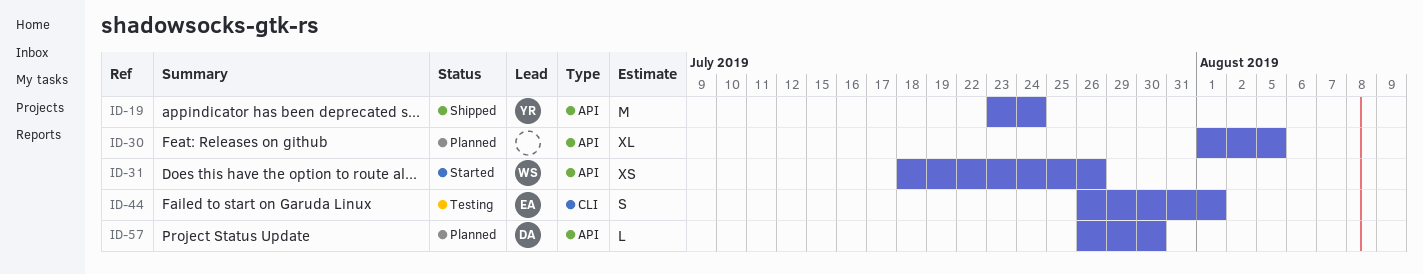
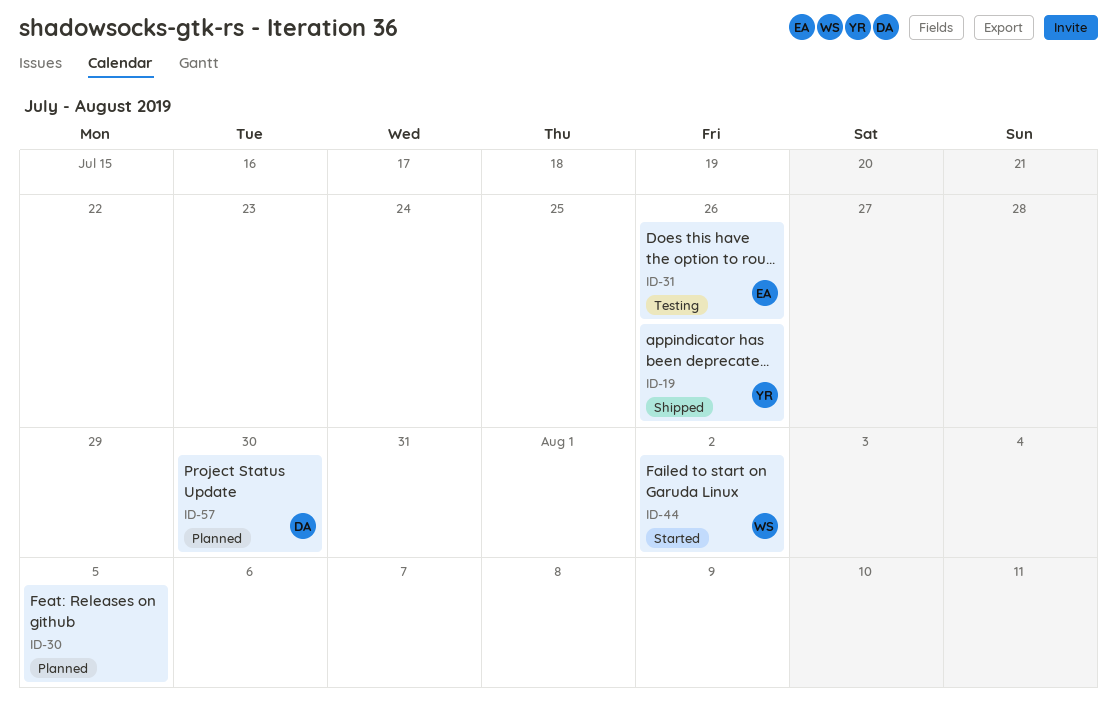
ID-19, due: Jul 24 -> Jul 26
ID-31, status: Started -> Testing
ID-31, owner: WS -> EA
ID-44, status: Testing -> Started
ID-44, owner: EA -> WS
ID-44, due: Aug 1 -> Aug 2

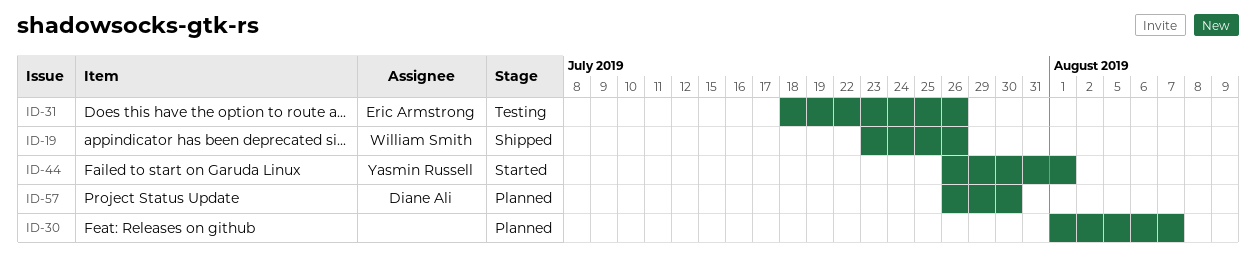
ID-19, owner: Yasmin Russell -> William Smith
ID-30, due: Aug 5 -> Aug 7
ID-44, owner: William Smith -> Yasmin Russell
ID-44, due: Aug 2 -> Aug 1

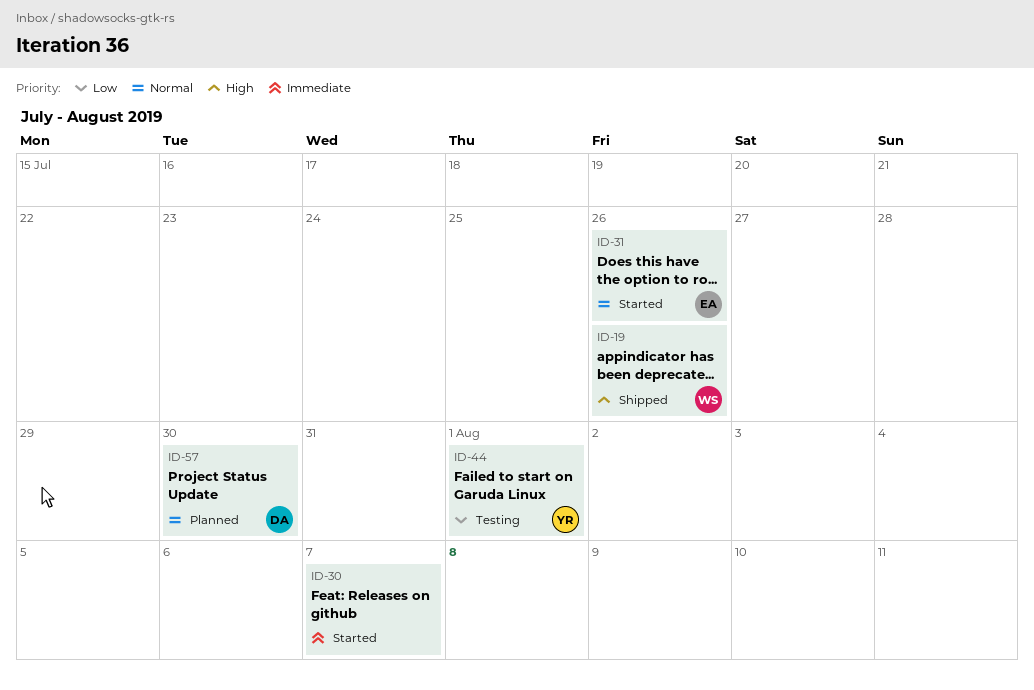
ID-30, status: Planned -> Started
ID-31, status: Testing -> Started
ID-44, status: Started -> Testing

